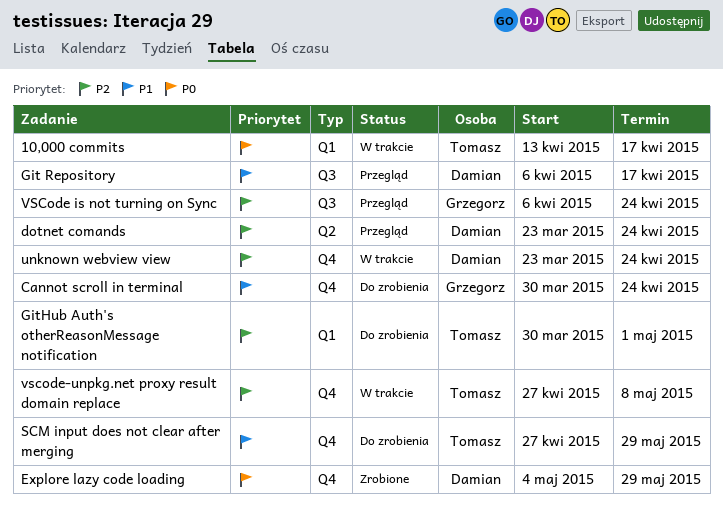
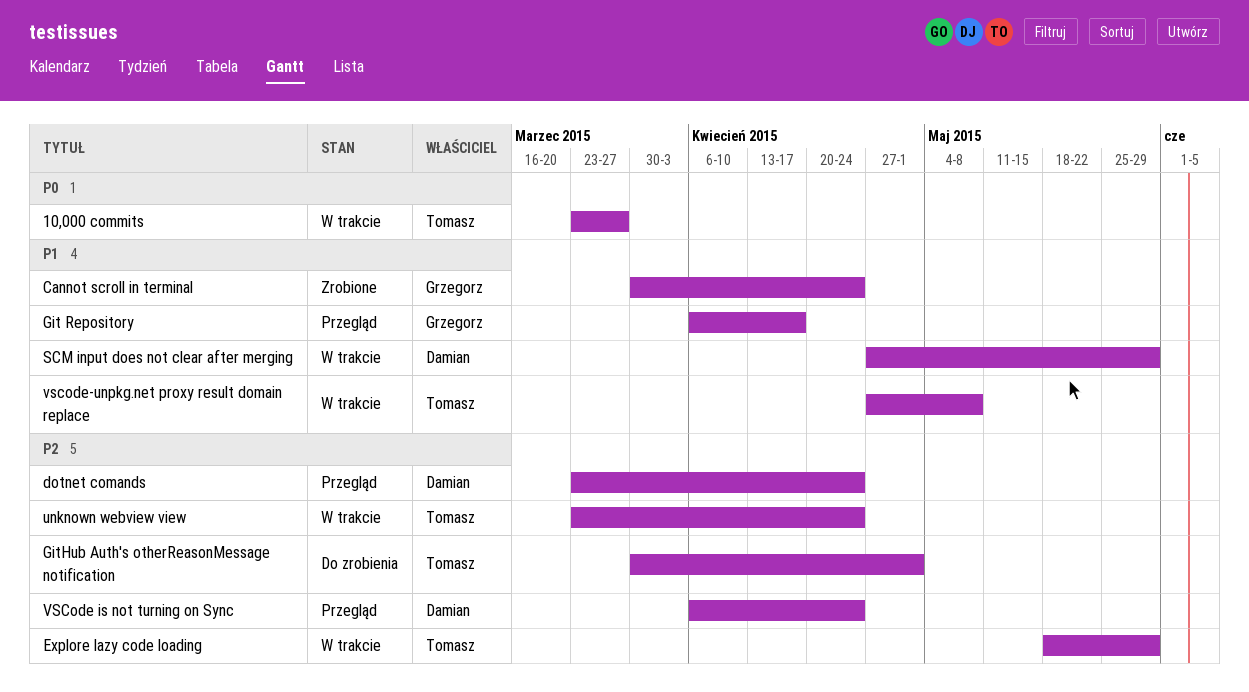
10,000 commits, start: Apr 13 -> Mar 23
10,000 commits, due: Apr 17 -> Mar 27
Cannot scroll in terminal, status: Do zrobienia -> Zrobione
Explore lazy code loading, status: Zrobione -> W trakcie
Explore lazy code loading, owner: Damian -> Tomasz
Explore lazy code loading, priority: P0 -> P2
Explore lazy code loading, start: May 4 -> May 18
Git Repository, owner: Damian -> Grzegorz
SCM input does not clear after merging, status: Do zrobienia -> W trakcie
SCM input does not clear after merging, owner: Tomasz -> Damian
unknown webview view, owner: Damian -> Tomasz
VSCode is not turning on Sync, owner: Grzegorz -> Damian
vscode-unpkg.net proxy result domain replace, priority: P2 -> P1

